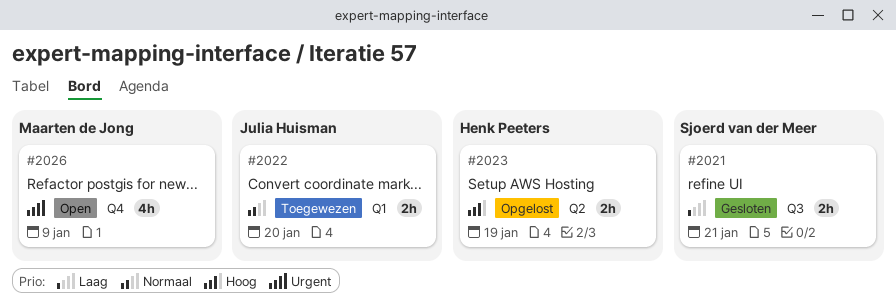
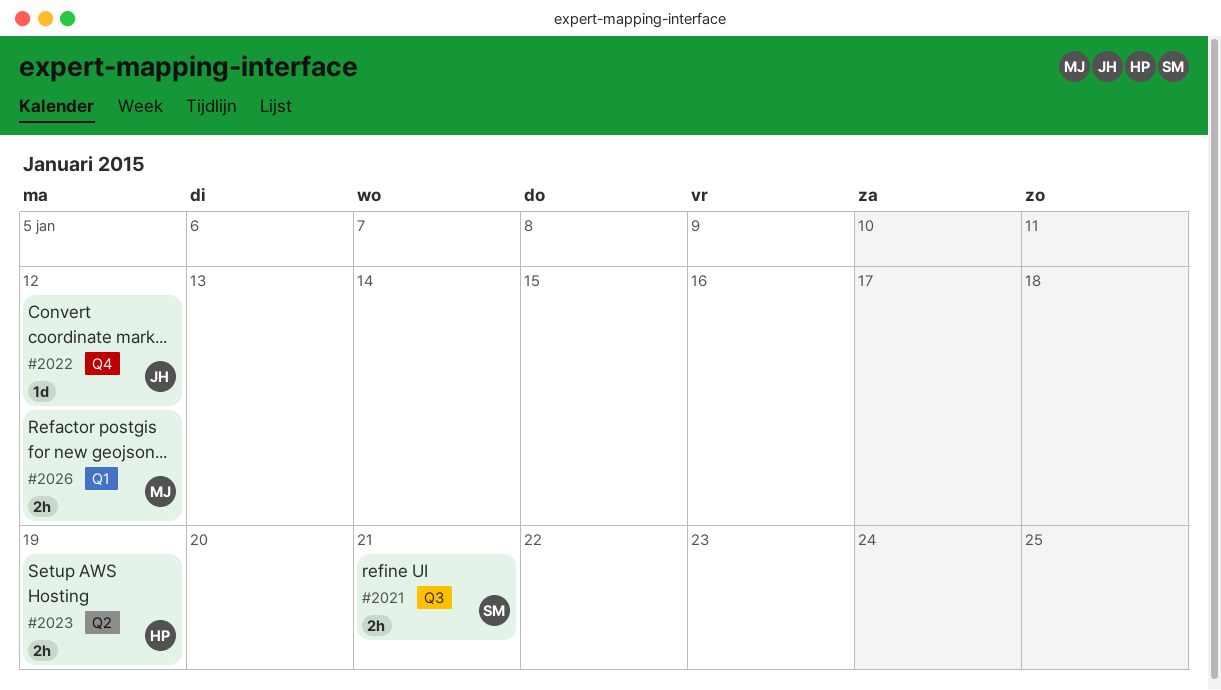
#2022, label: Q1 -> Q4
#2022, estimate: 2h -> 1d
#2022, due: Jan 20 -> Jan 12
#2026, label: Q4 -> Q1
#2026, estimate: 4h -> 2h
#2026, due: Jan 9 -> Jan 12

